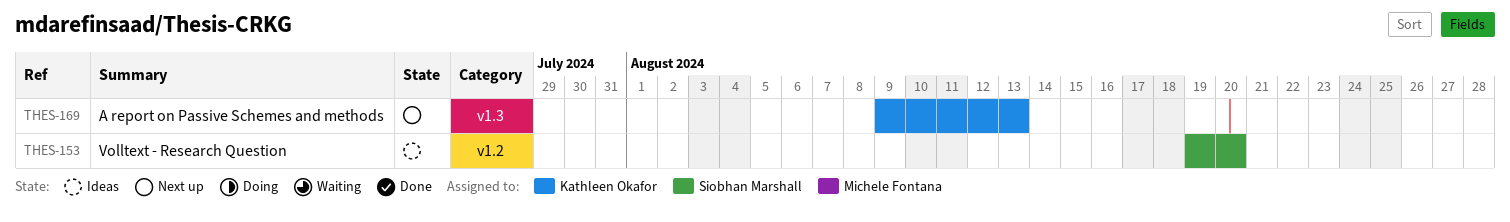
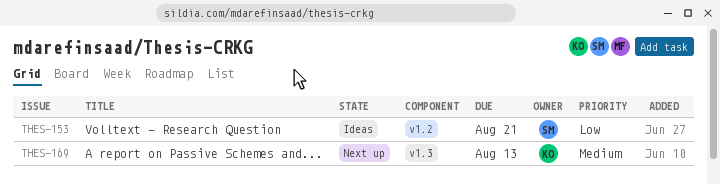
THES-153, due: Aug 20 -> Aug 21

